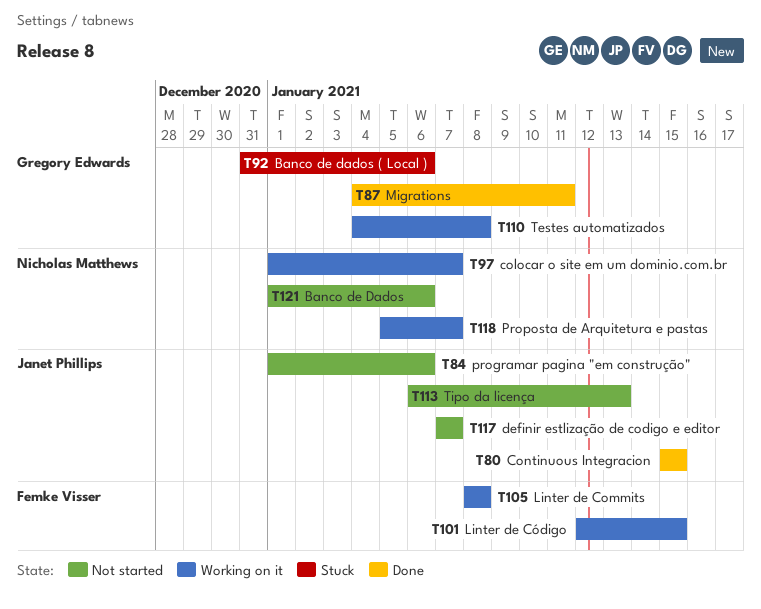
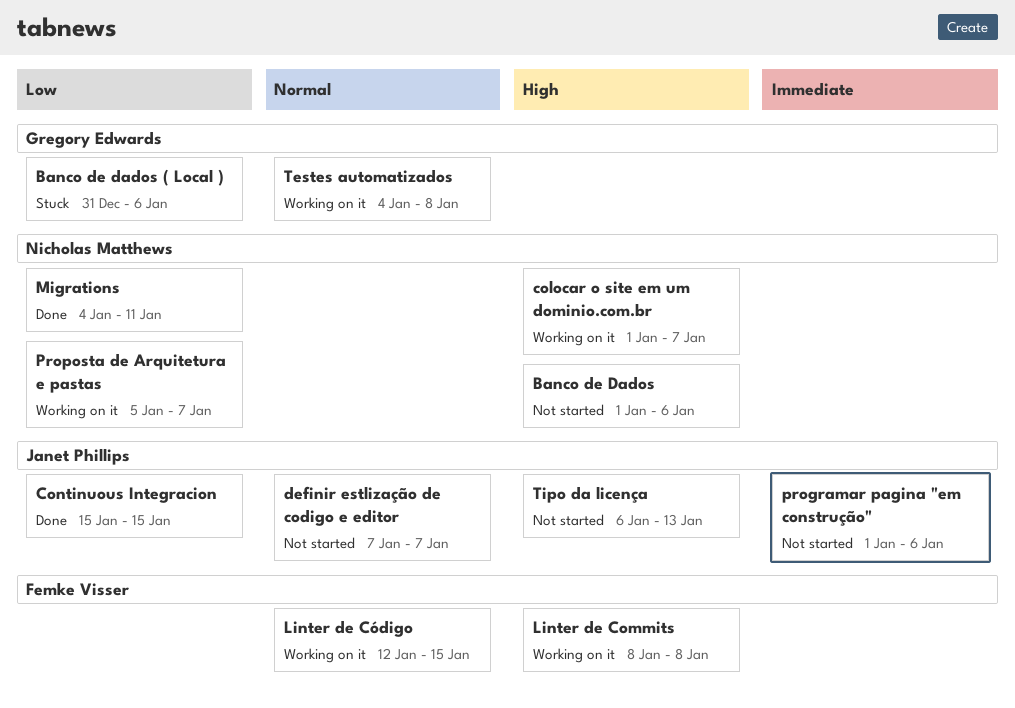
Migrations, owner: Gregory Edwards -> Nicholas Matthews

